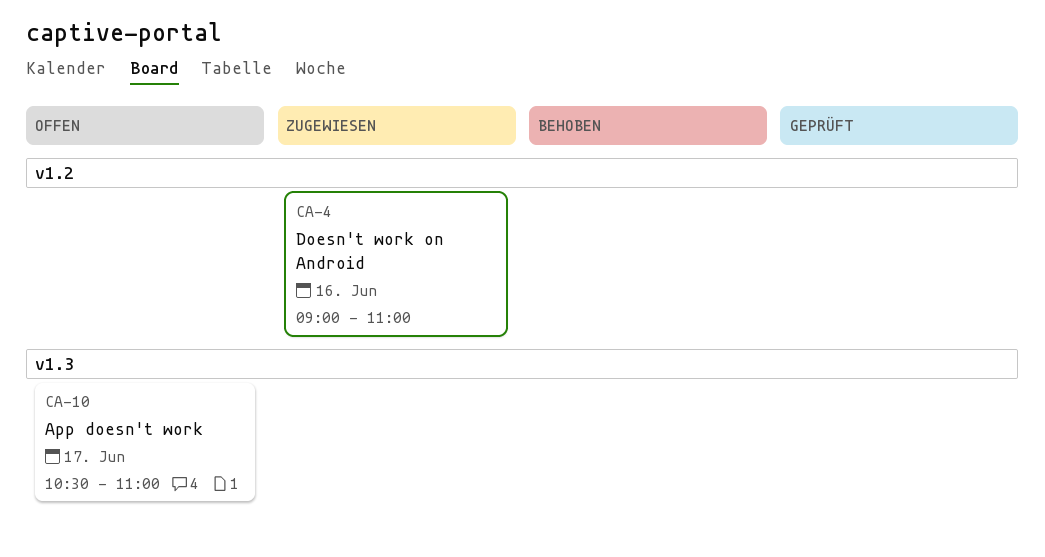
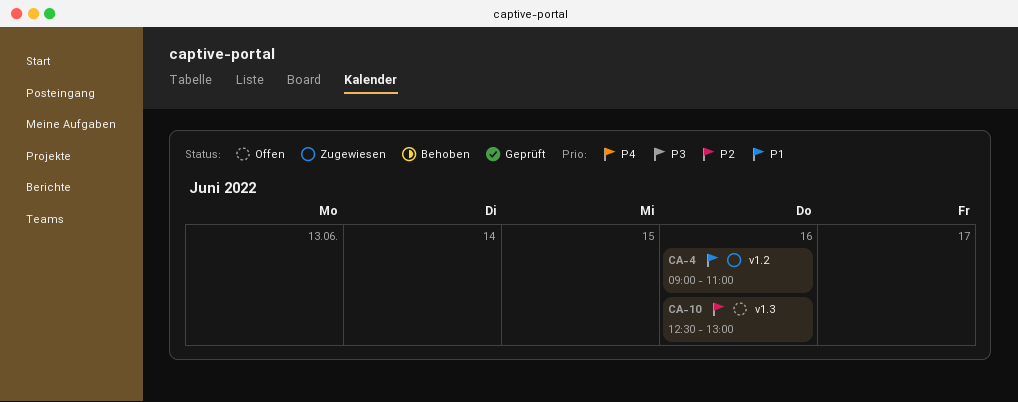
CA-10, day: Jun 17 -> Jun 16
CA-10, begins: 10:30 -> 12:30
CA-10, ends: 11:00 -> 13:00

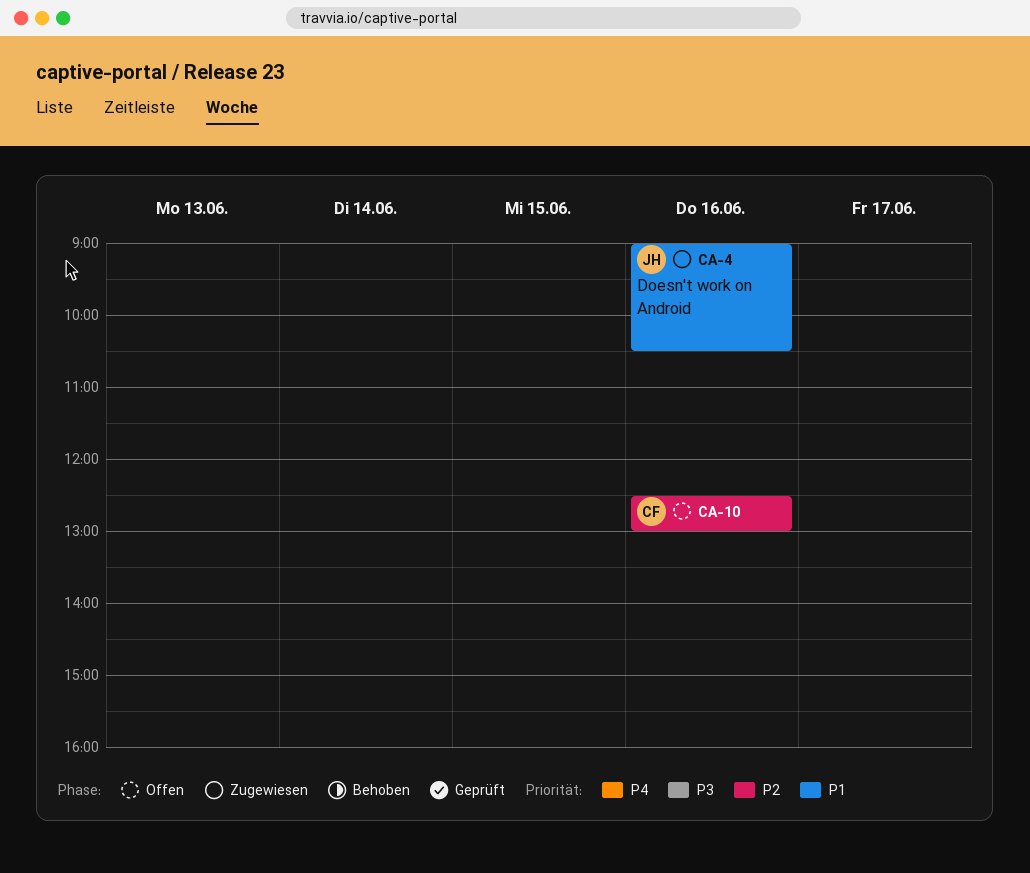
CA-4, ends: 11:00 -> 10:30

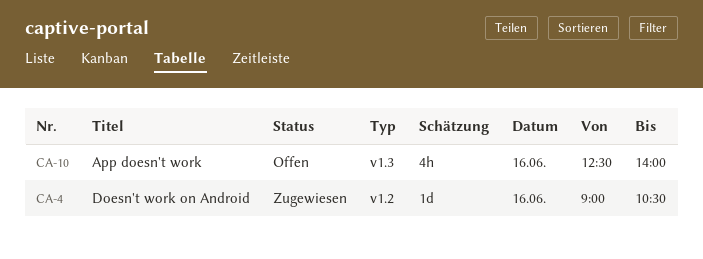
CA-10, ends: 13:00 -> 14:00

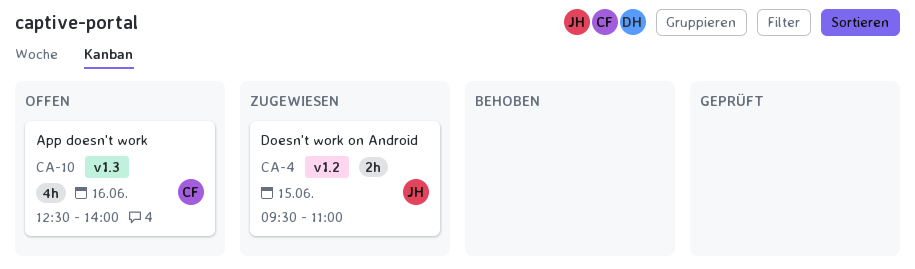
CA-4, estimate: 1d -> 2h
CA-4, day: Jun 16 -> Jun 15
CA-4, begins: 09:00 -> 09:30
CA-4, ends: 10:30 -> 11:00

